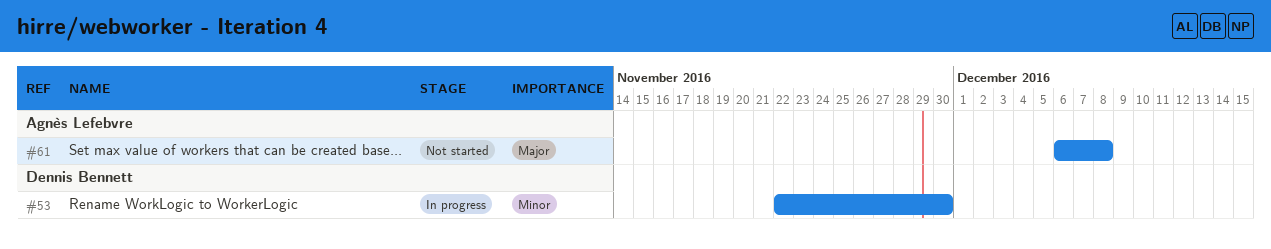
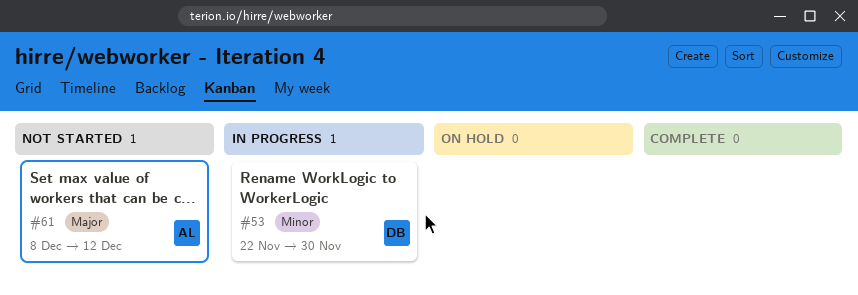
#61, start: Dec 6 -> Dec 8
#61, due: Dec 8 -> Dec 12

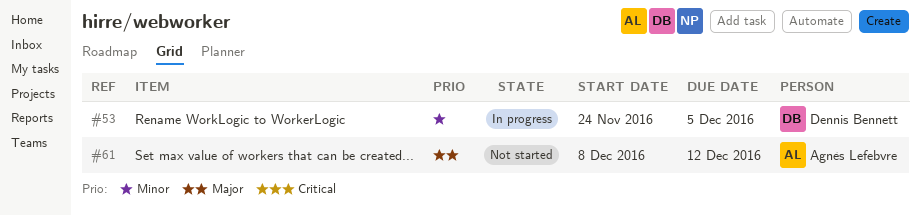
#53, start: Nov 22 -> Nov 24
#53, due: Nov 30 -> Dec 5

